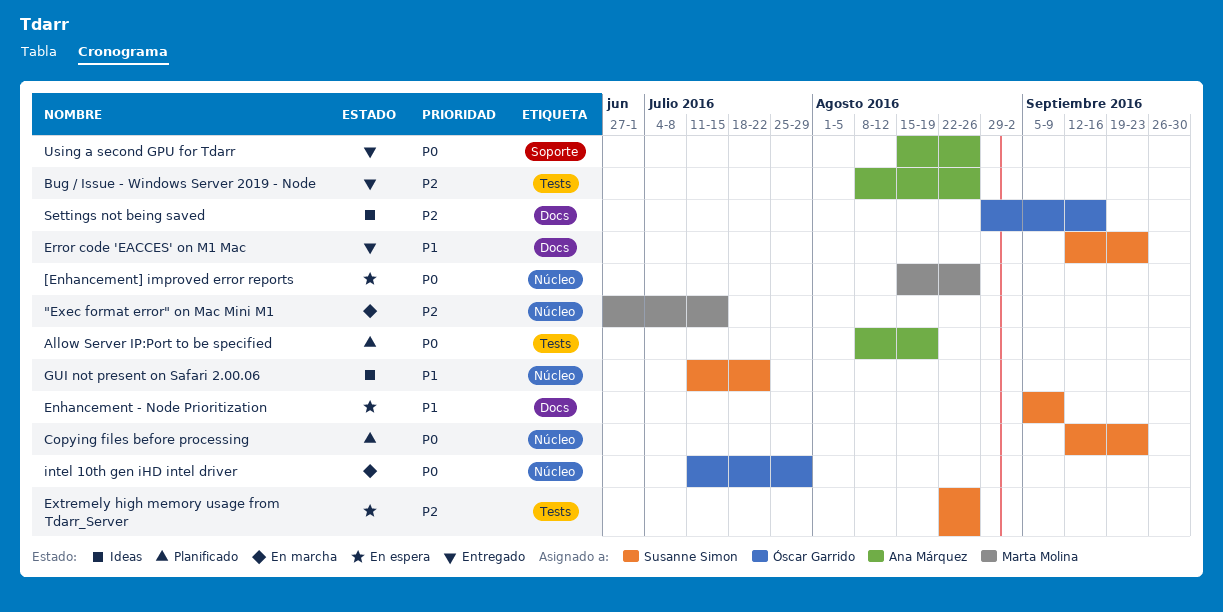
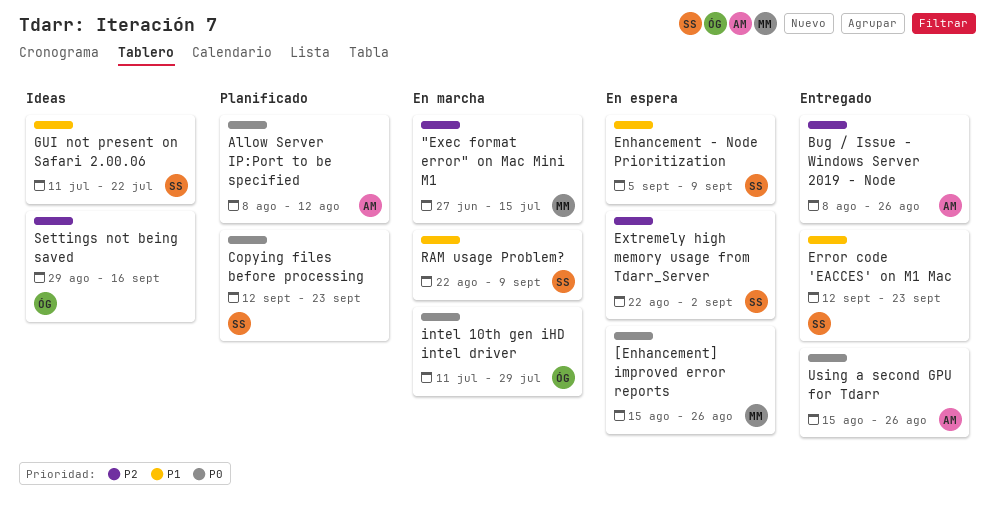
Allow Server IP:Port to be specified, due: Aug 19 -> Aug 12
Extremely high memory usage from Tdarr_Server, due: Aug 26 -> Sep 2
RAM usage Problem?: none -> present

